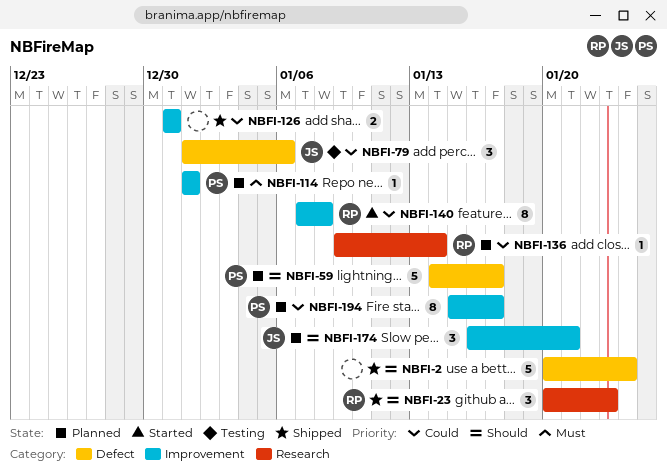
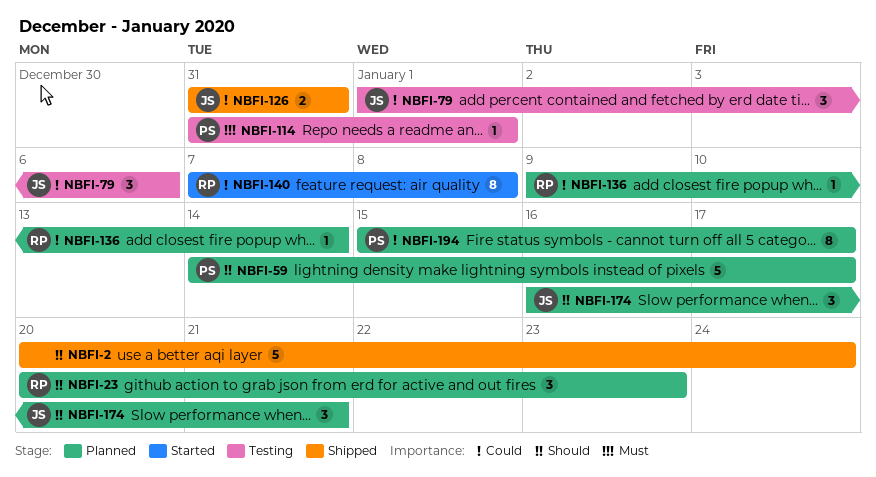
NBFI-23, status: Shipped -> Planned
NBFI-114, status: Planned -> Testing
NBFI-114, start: Jan 1 -> Dec 31
NBFI-126, owner: none -> JS

